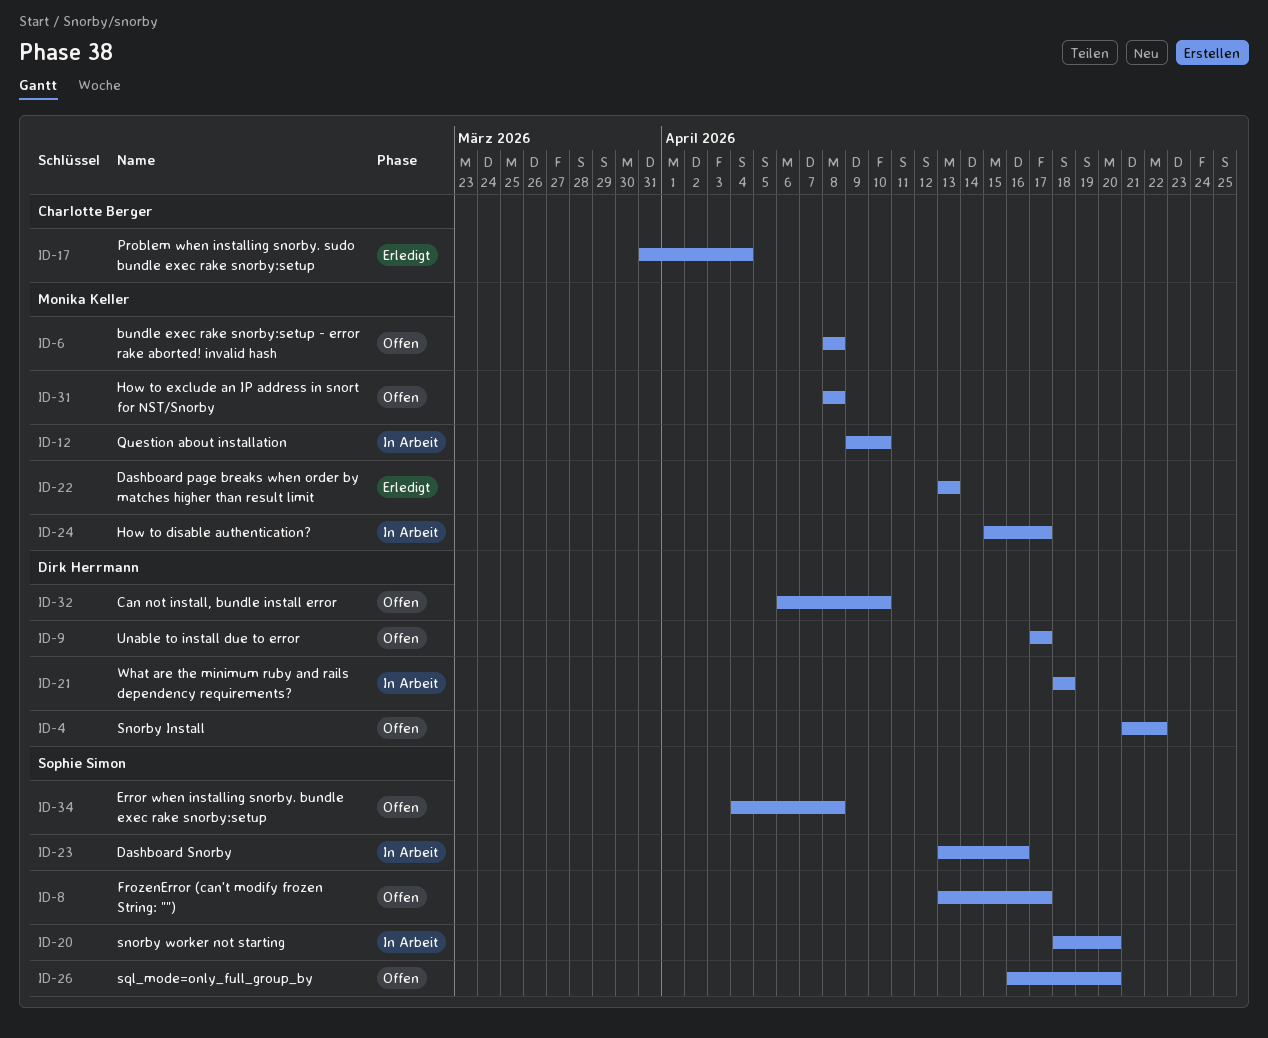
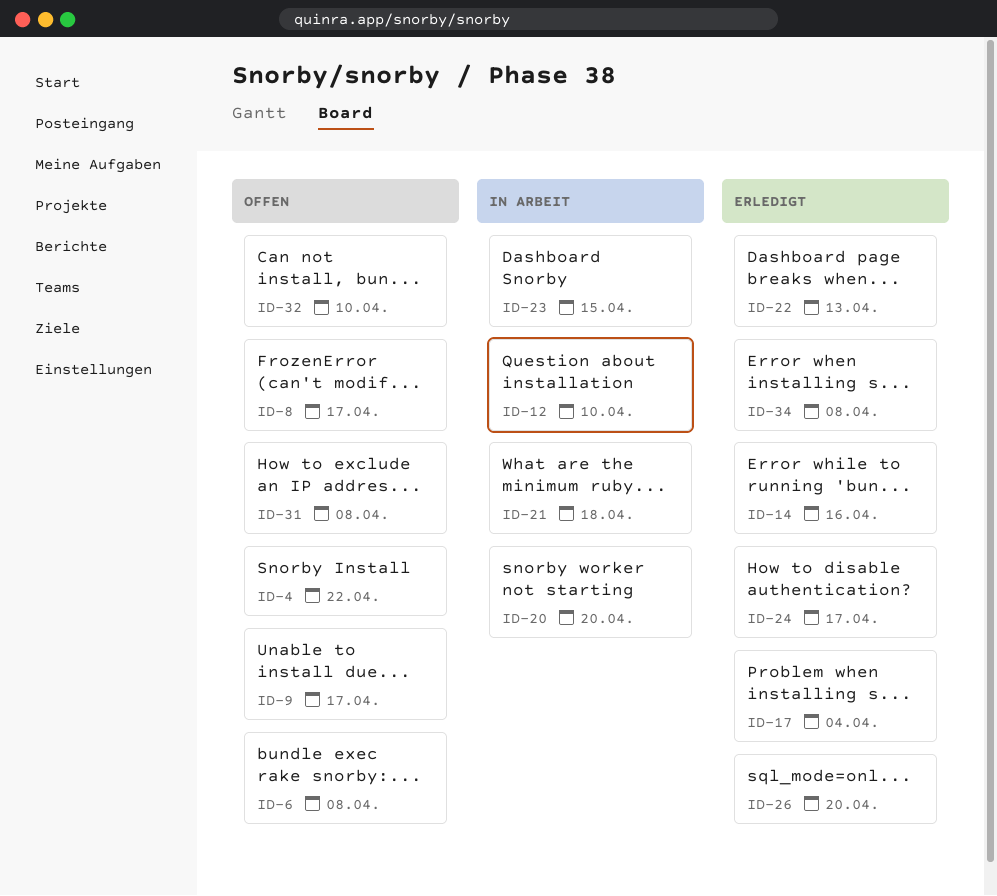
ID-14: none -> present
ID-23, due: Apr 16 -> Apr 15
ID-24, status: In Arbeit -> Erledigt
ID-26, status: Offen -> Erledigt
ID-34, status: Offen -> Erledigt

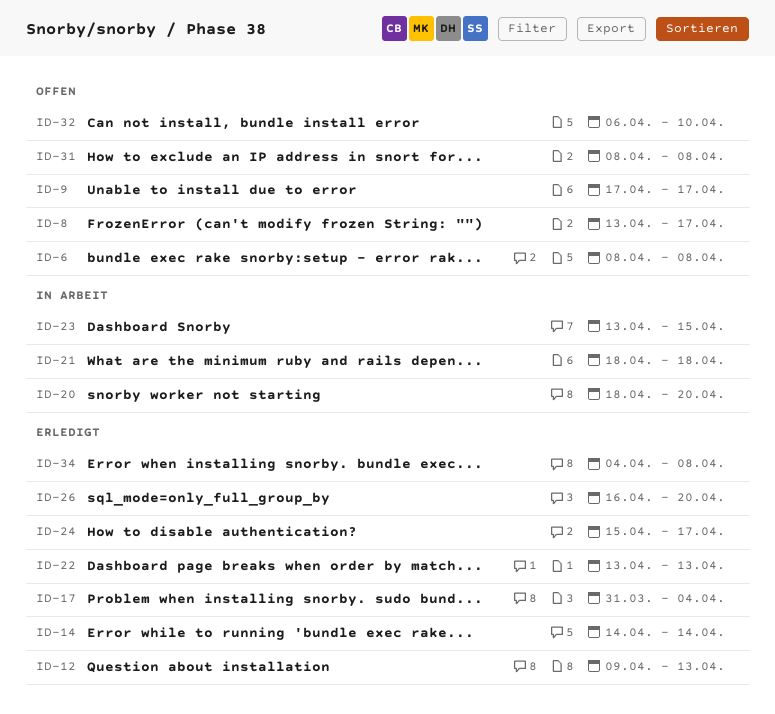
ID-4: present -> none
ID-12, status: In Arbeit -> Erledigt
ID-12, due: Apr 10 -> Apr 13
ID-14, due: Apr 16 -> Apr 14

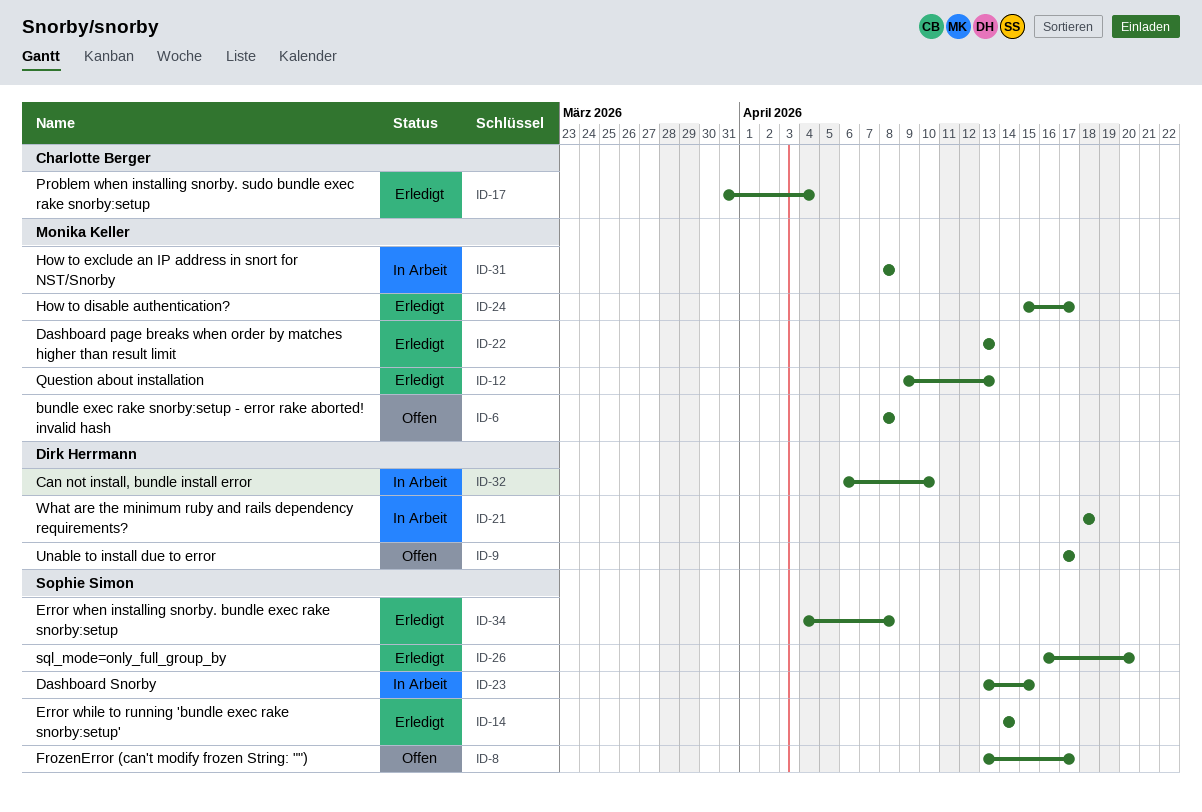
ID-20: present -> none
ID-31, status: Offen -> In Arbeit
ID-32, status: Offen -> In Arbeit

